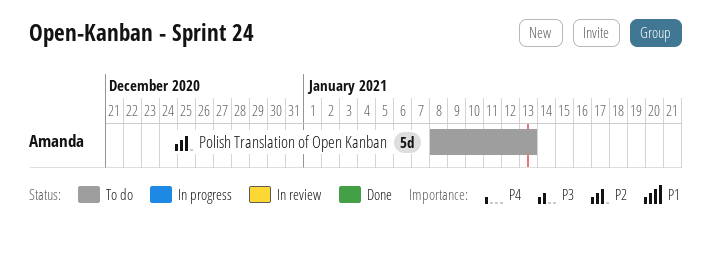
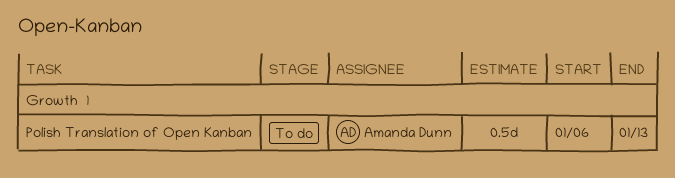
Polish Translation of Open Kanban, estimate: 5d -> 0.5d
Polish Translation of Open Kanban, start: Jan 8 -> Jan 6

